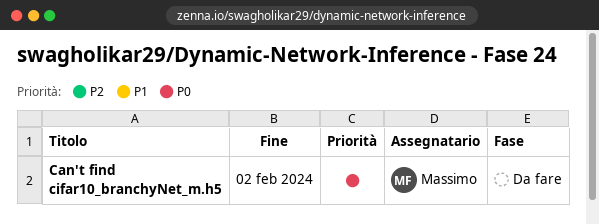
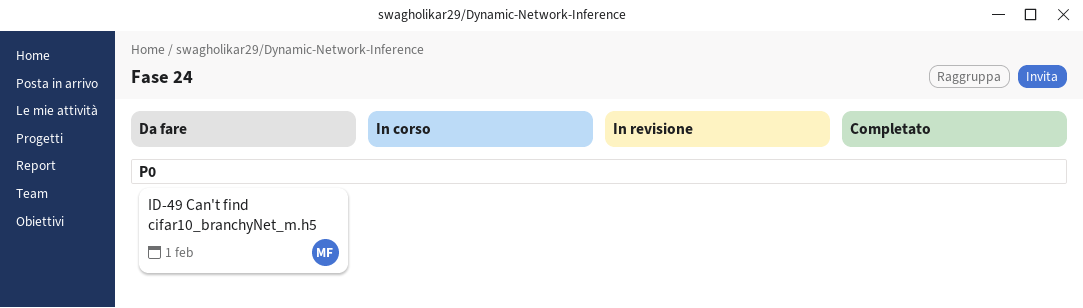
Can't find cifar10_branchyNet_m.h5, due: Feb 2 -> Feb 1

